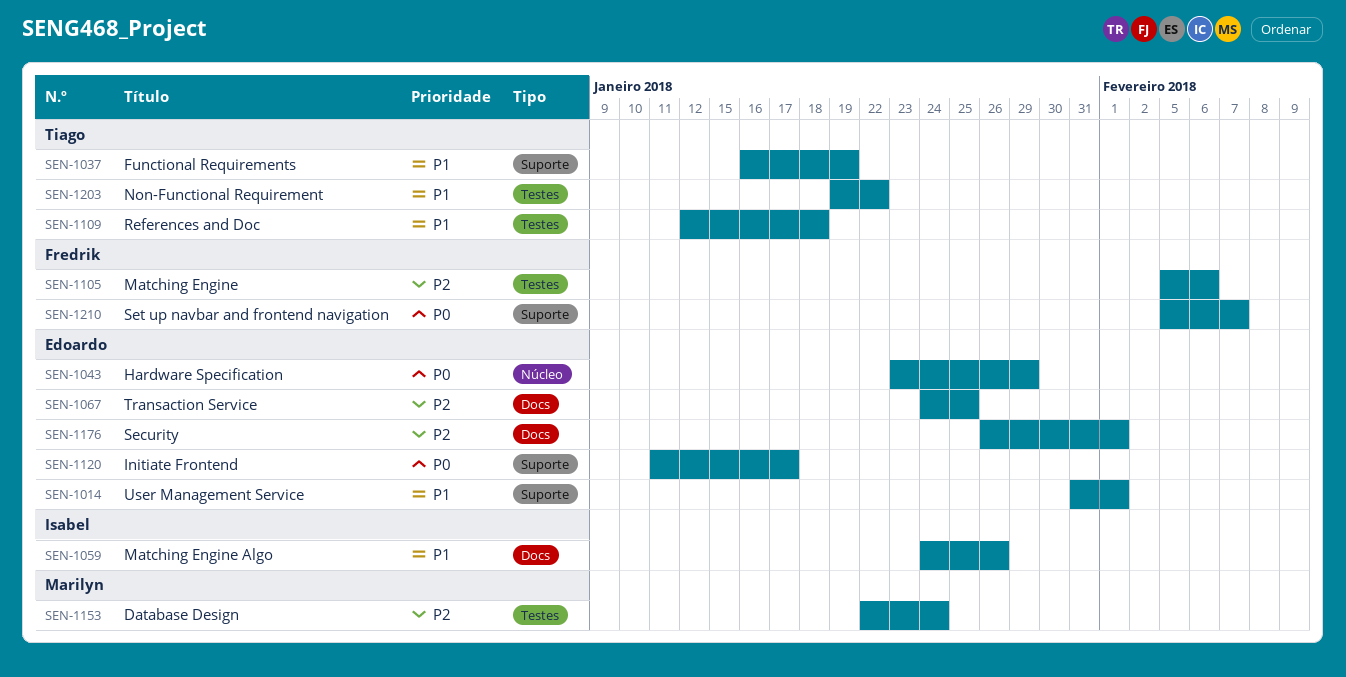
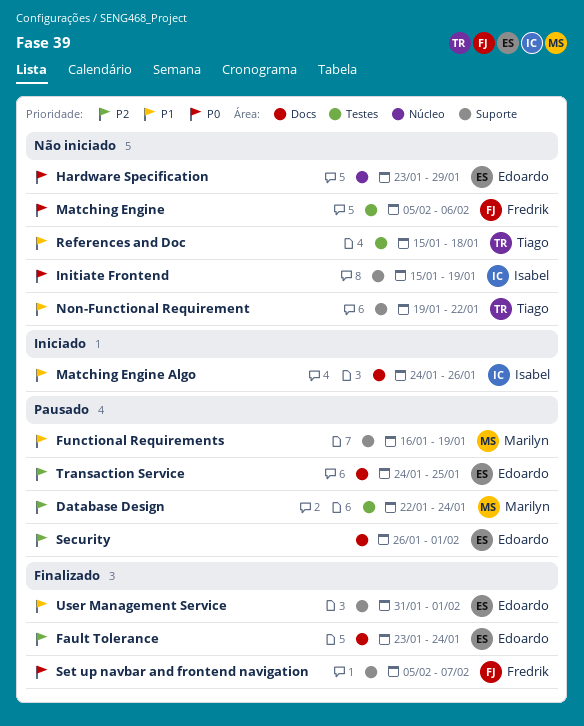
Fault Tolerance: none -> present
Functional Requirements, owner: Tiago -> Marilyn
Initiate Frontend, owner: Edoardo -> Isabel
Initiate Frontend, start: Jan 11 -> Jan 15
Initiate Frontend, due: Jan 17 -> Jan 19
Matching Engine, priority: P2 -> P0
Non-Functional Requirement, label: Testes -> Suporte
References and Doc, start: Jan 12 -> Jan 15

